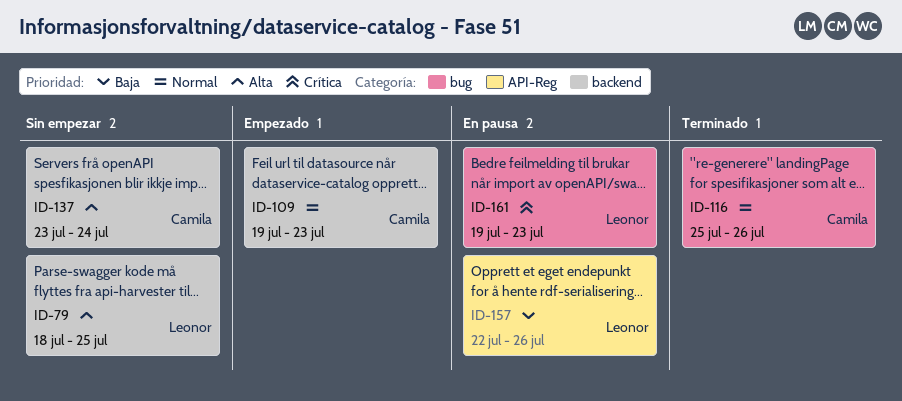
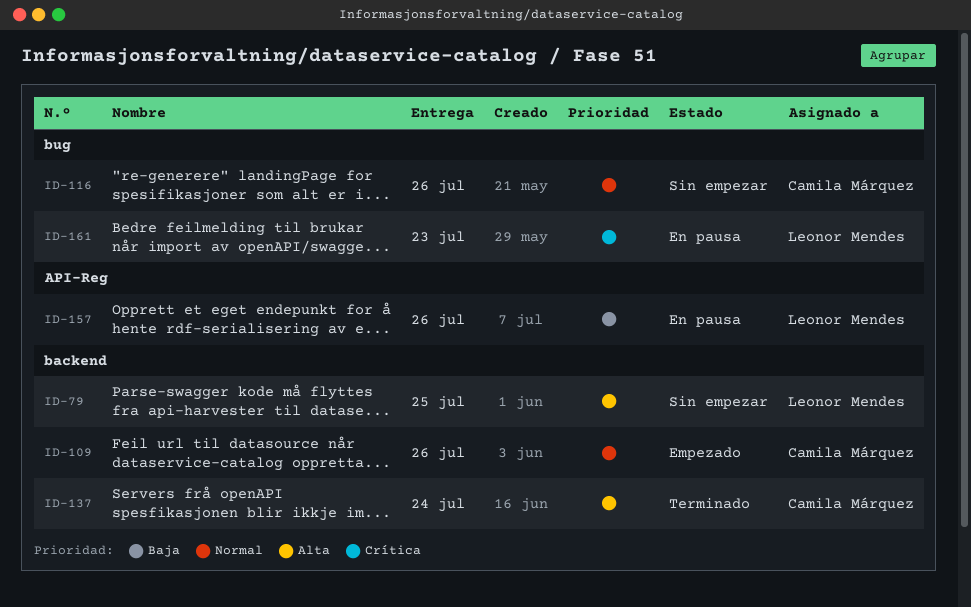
ID-109, due: Jul 23 -> Jul 26
ID-116, status: Terminado -> Sin empezar
ID-137, status: Sin empezar -> Terminado

